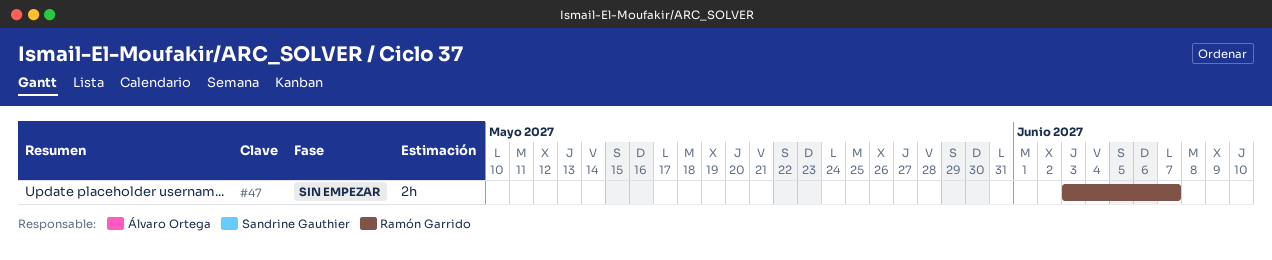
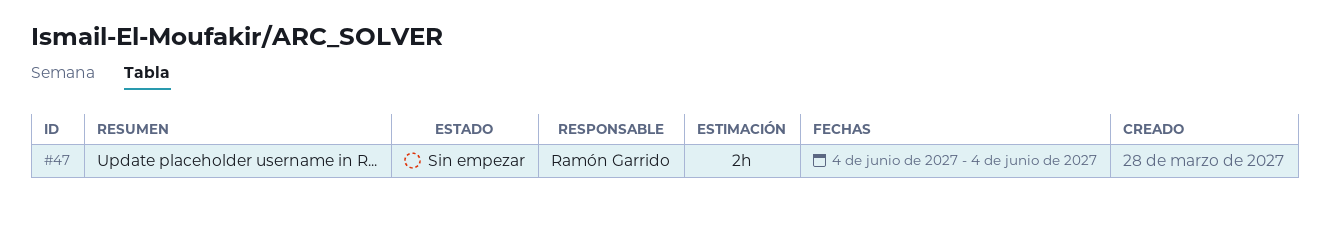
#47, start: Jun 3 -> Jun 4
#47, due: Jun 7 -> Jun 4

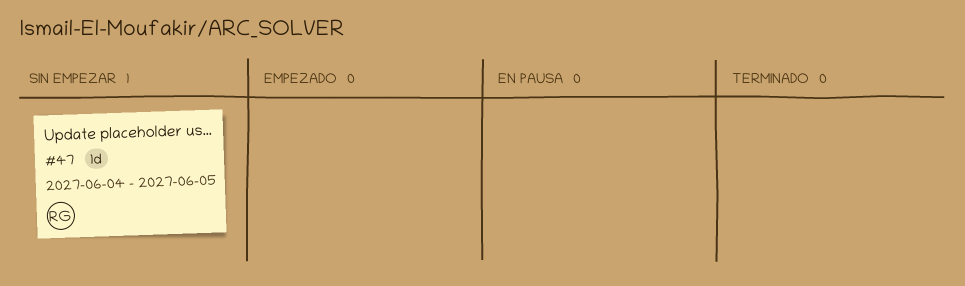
#47, estimate: 2h -> 1d
#47, due: Jun 4 -> Jun 5

